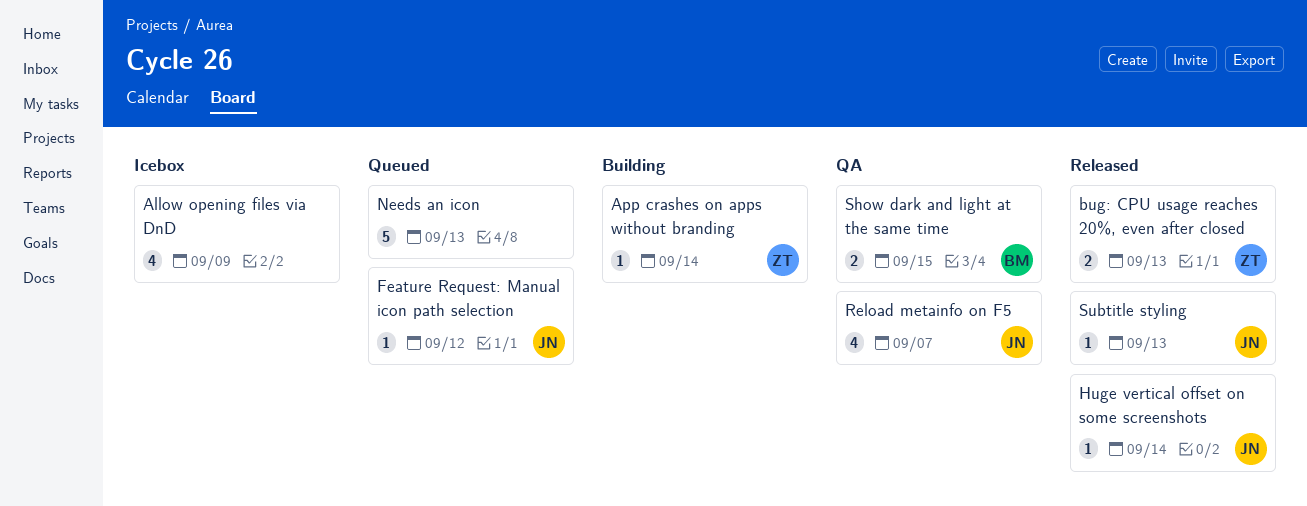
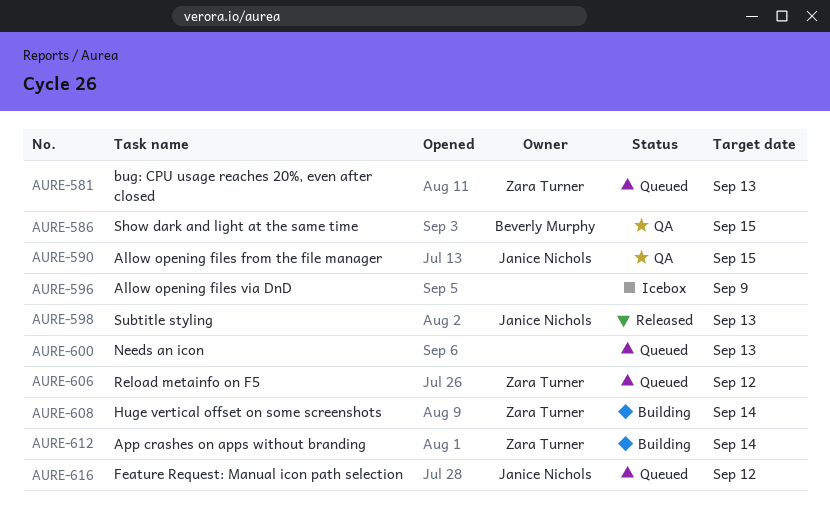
Allow opening files from the file manager: none -> present
bug: CPU usage reaches 20%, even after closed, status: Released -> Queued
Huge vertical offset on some screenshots, status: Released -> Building
Huge vertical offset on some screenshots, owner: Janice Nichols -> Zara Turner
Reload metainfo on F5, status: QA -> Queued
Reload metainfo on F5, owner: Janice Nichols -> Zara Turner
Reload metainfo on F5, due: Sep 7 -> Sep 12

